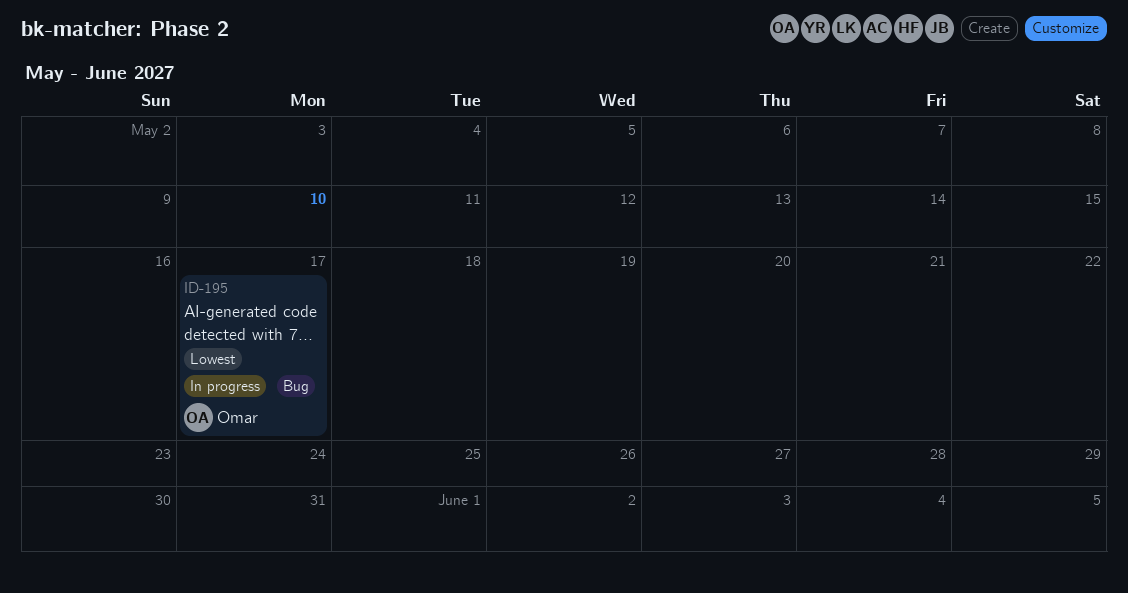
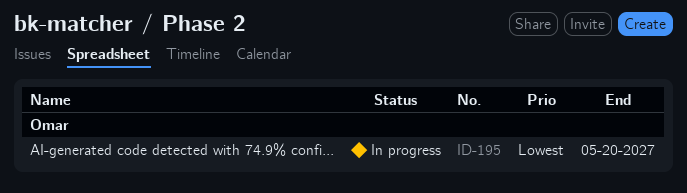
ID-195, due: May 17 -> May 20

